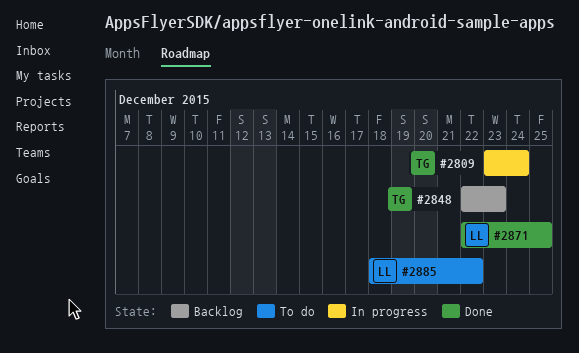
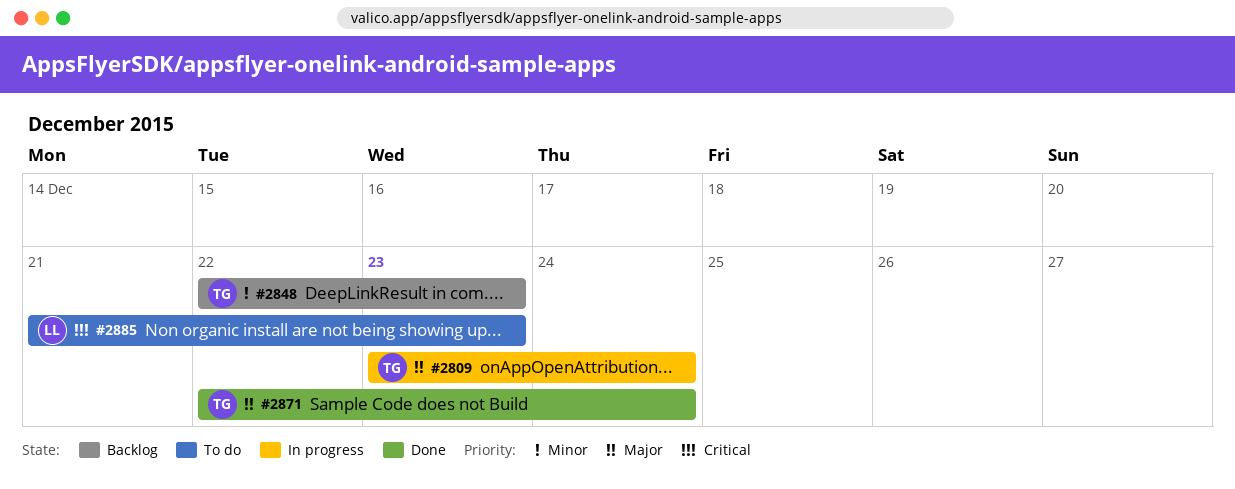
#2871, owner: LL -> TG
#2871, due: Dec 25 -> Dec 24
#2885, start: Dec 18 -> Dec 21
#2885, due: Dec 22 -> Dec 23

